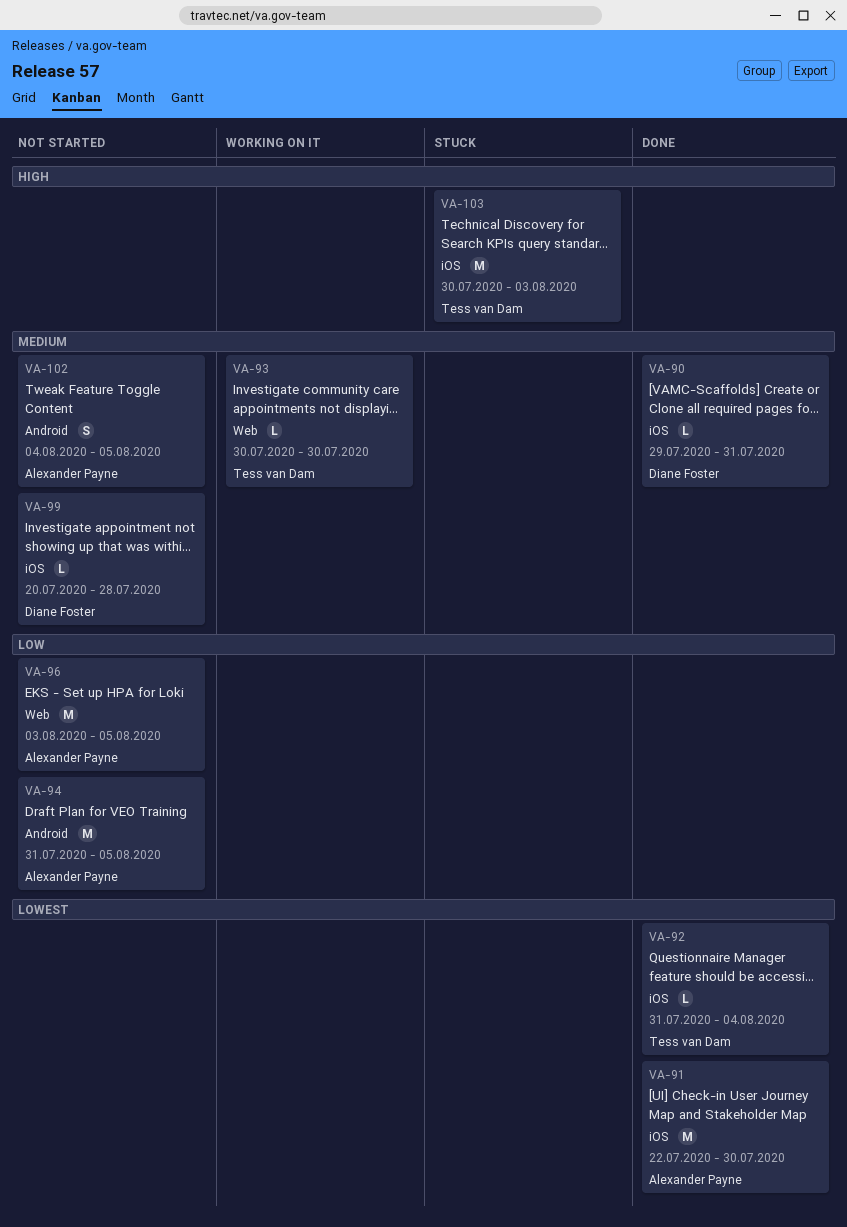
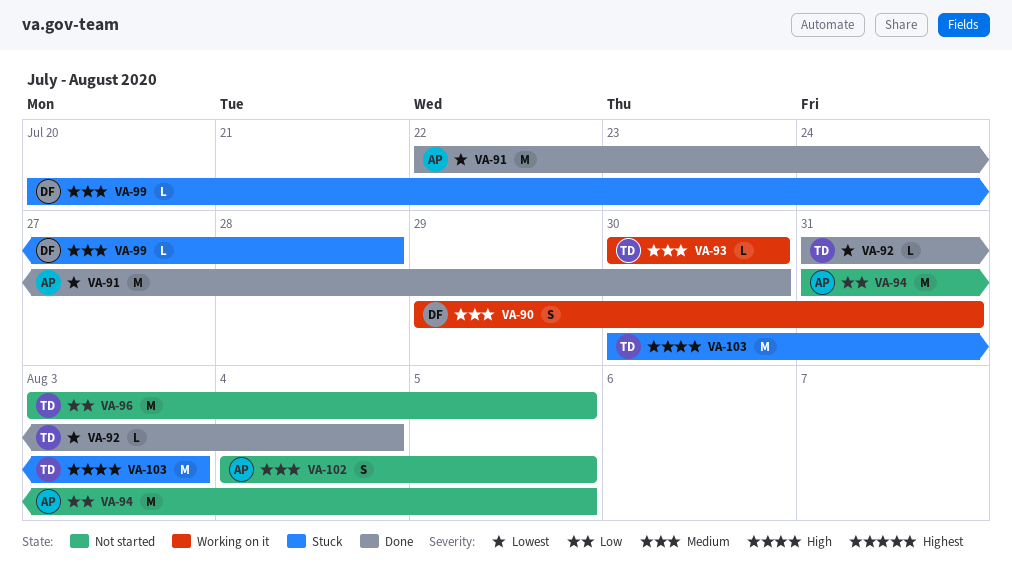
VA-90, status: Done -> Working on it
VA-90, estimate: L -> S
VA-96, owner: Alexander Payne -> Tess van Dam
VA-99, status: Not started -> Stuck

